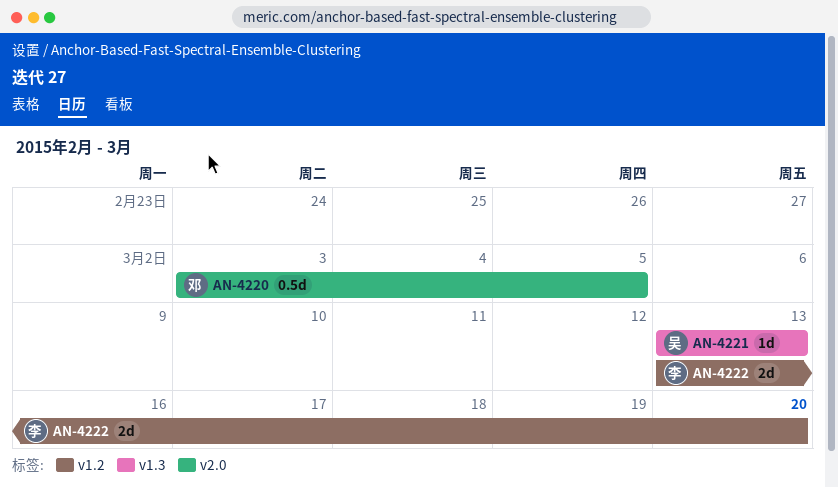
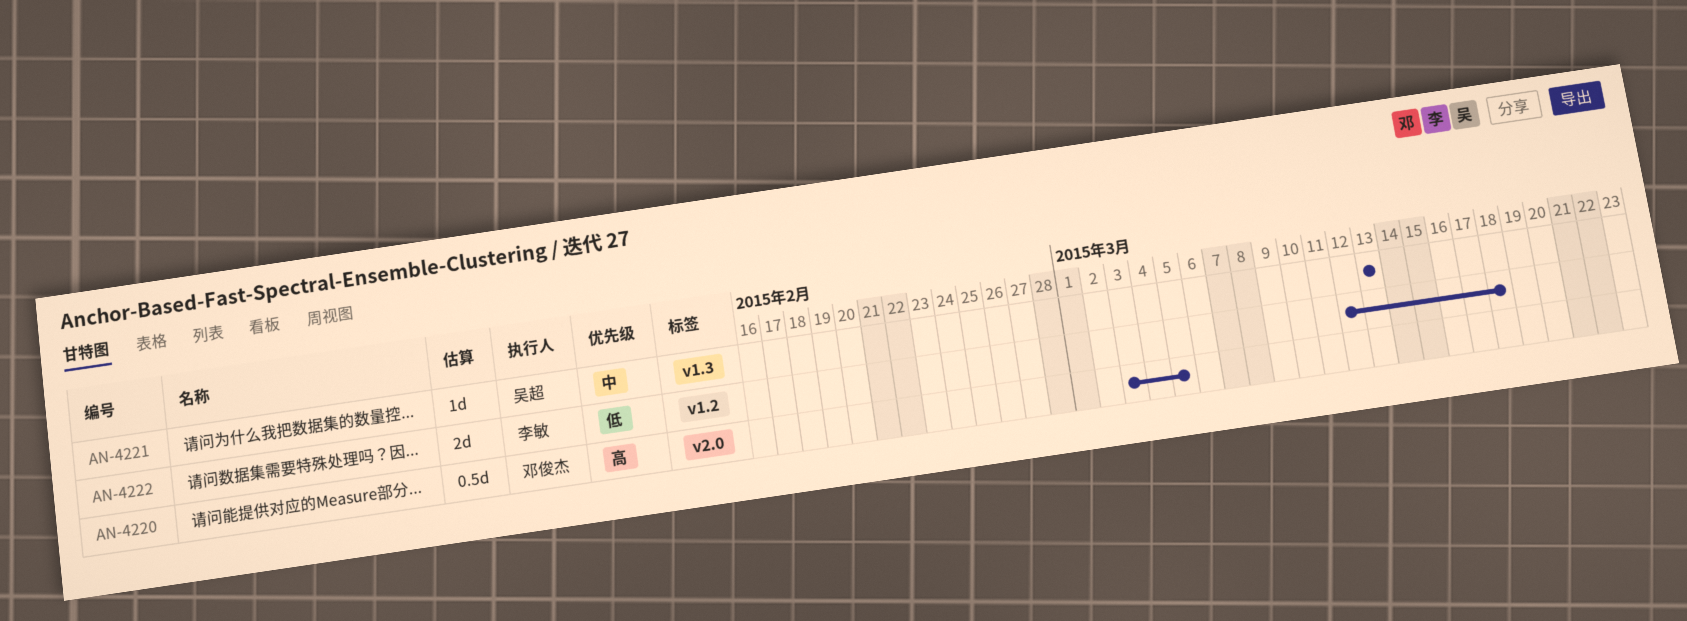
AN-4222, start: Mar 13 -> Mar 12
AN-4222, due: Mar 20 -> Mar 18

